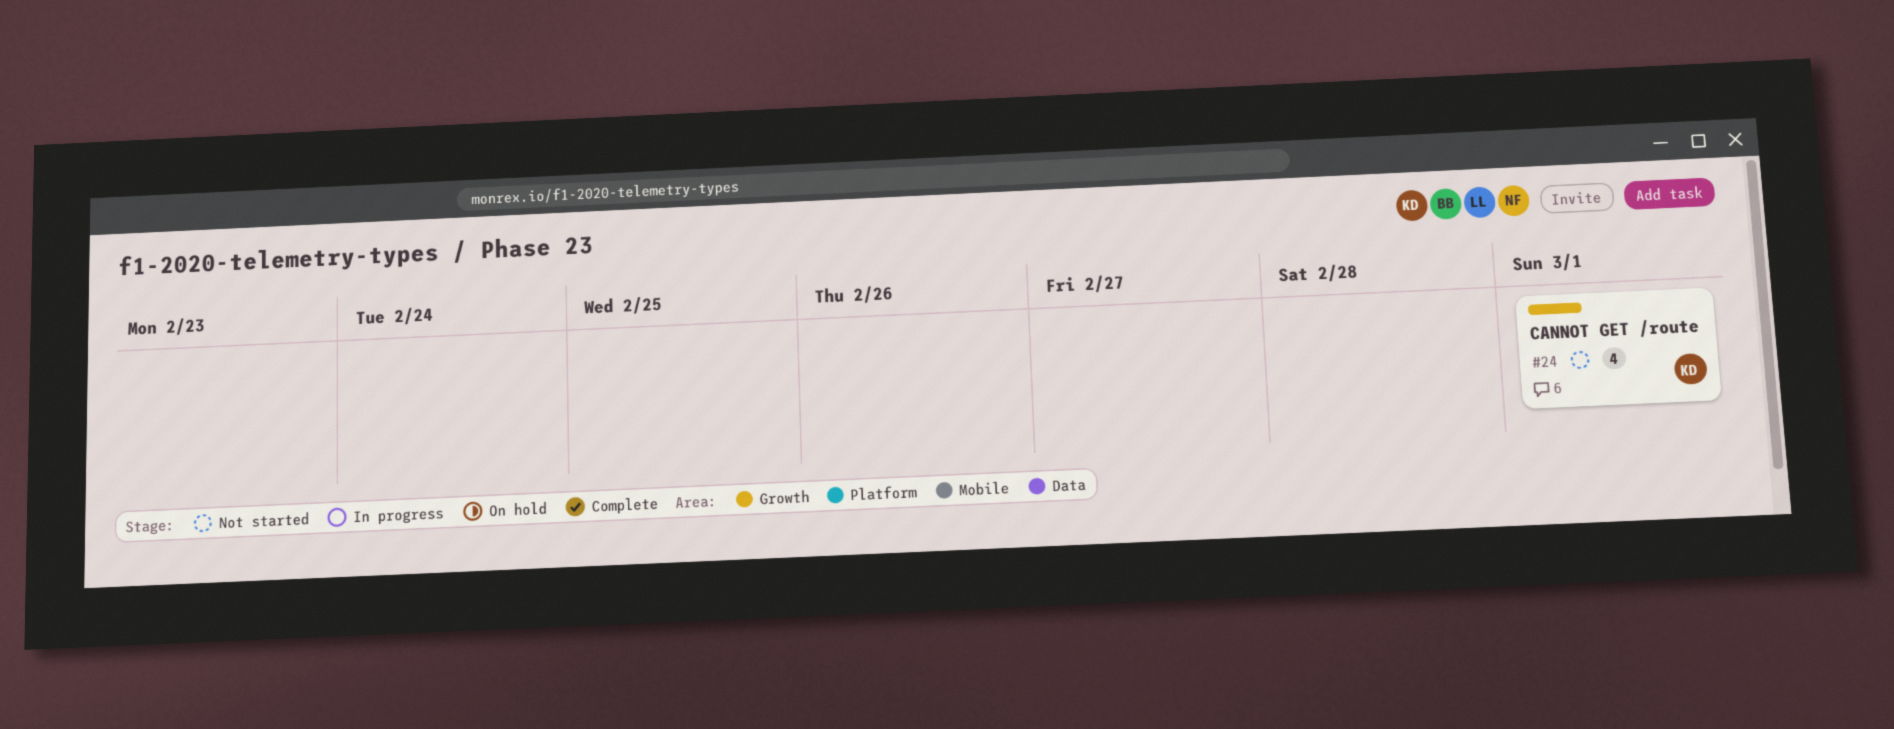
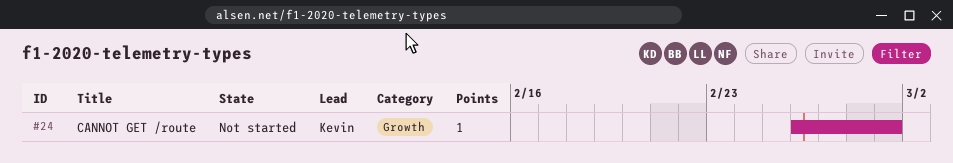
#24, estimate: 4 -> 1

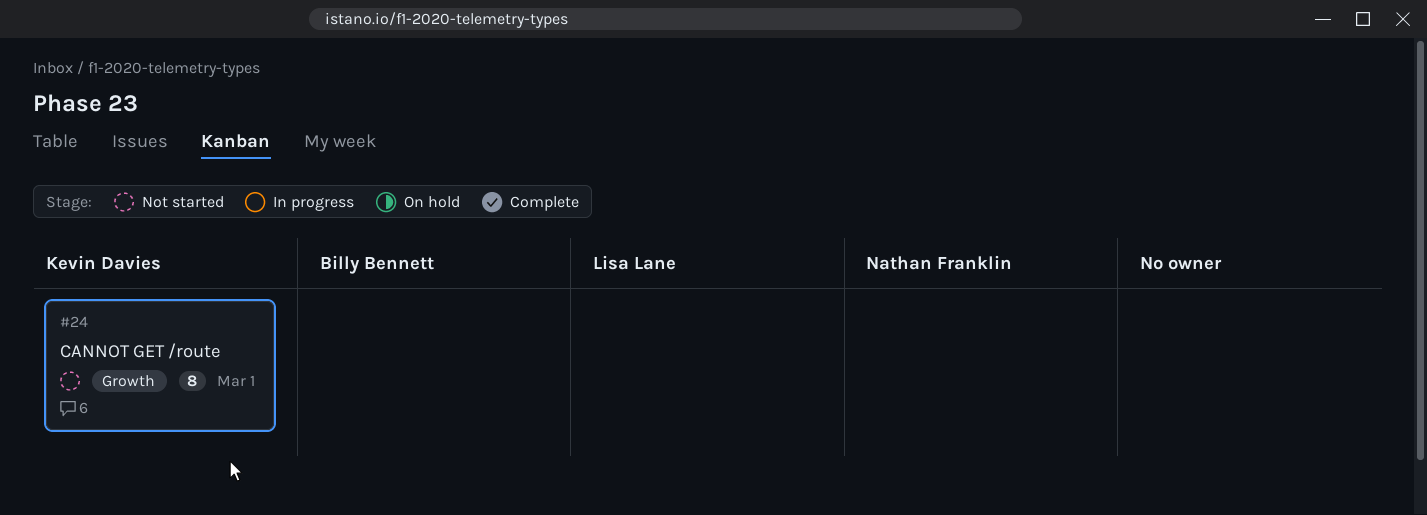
#24, estimate: 1 -> 8

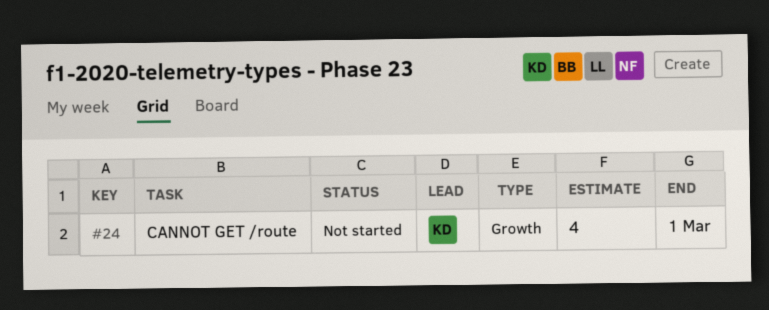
#24, estimate: 8 -> 4

